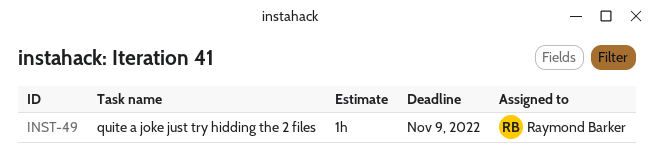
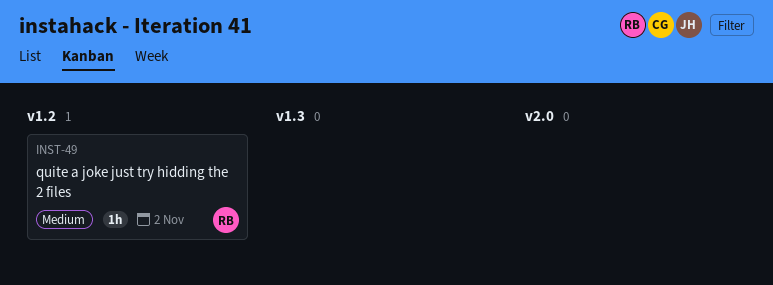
INST-49, due: Nov 9 -> Nov 2

